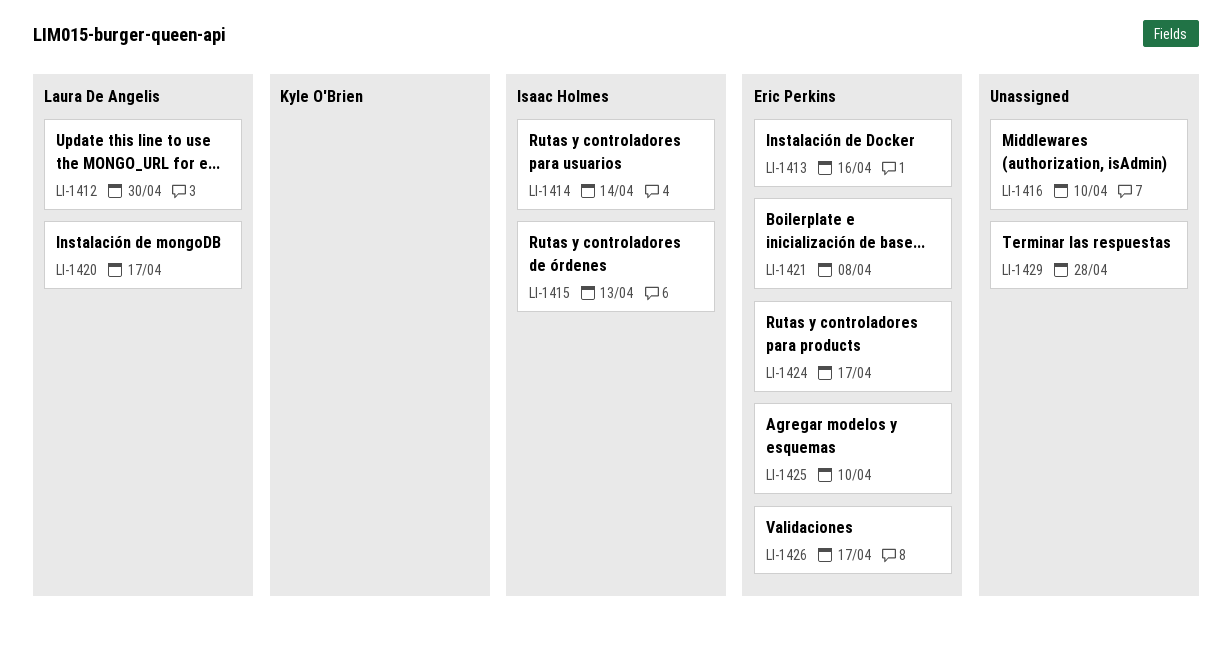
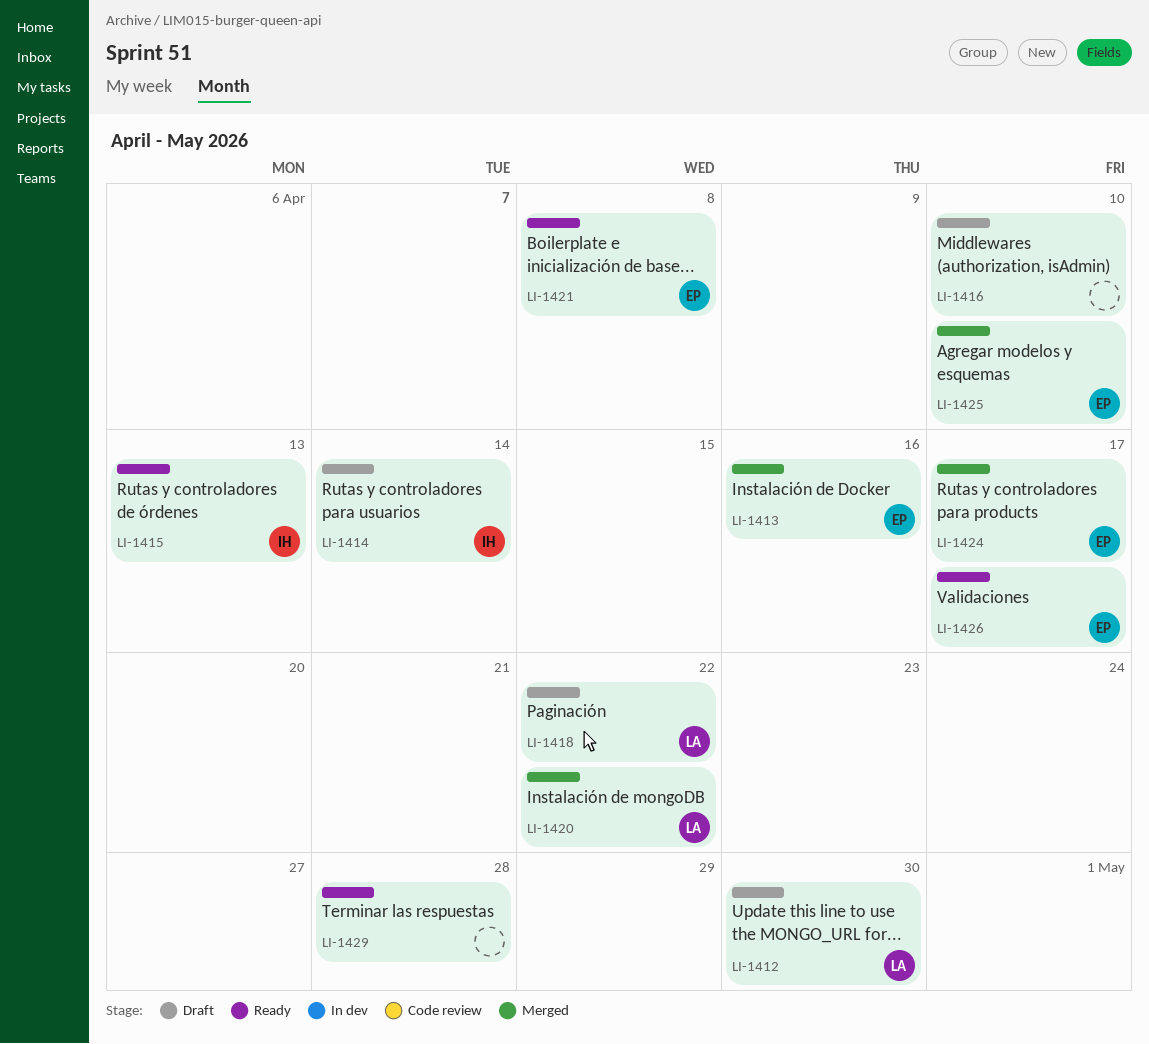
LI-1418: none -> present
LI-1420, due: Apr 17 -> Apr 22

